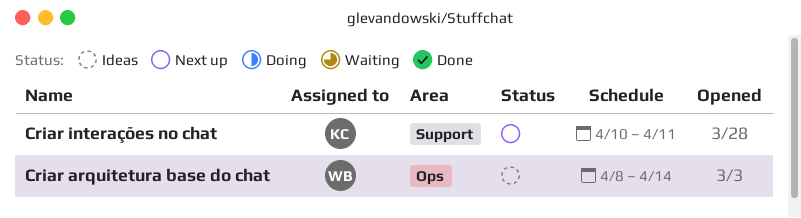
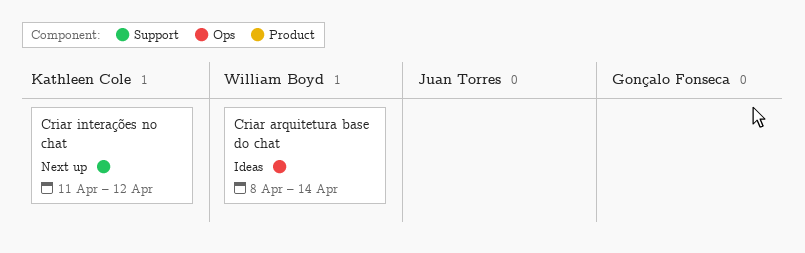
Criar interações no chat, start: Apr 10 -> Apr 11
Criar interações no chat, due: Apr 11 -> Apr 12

